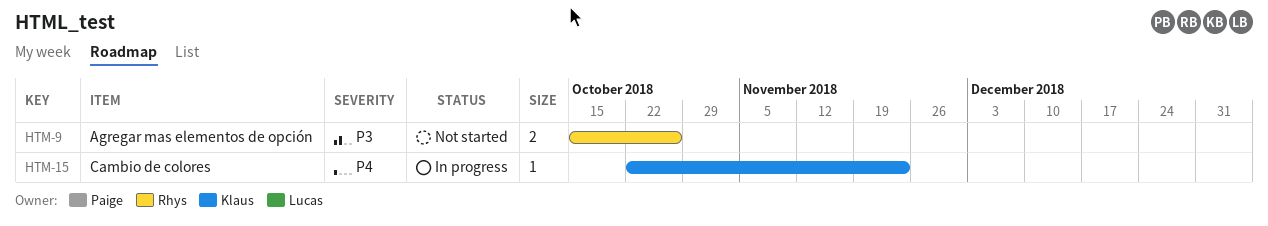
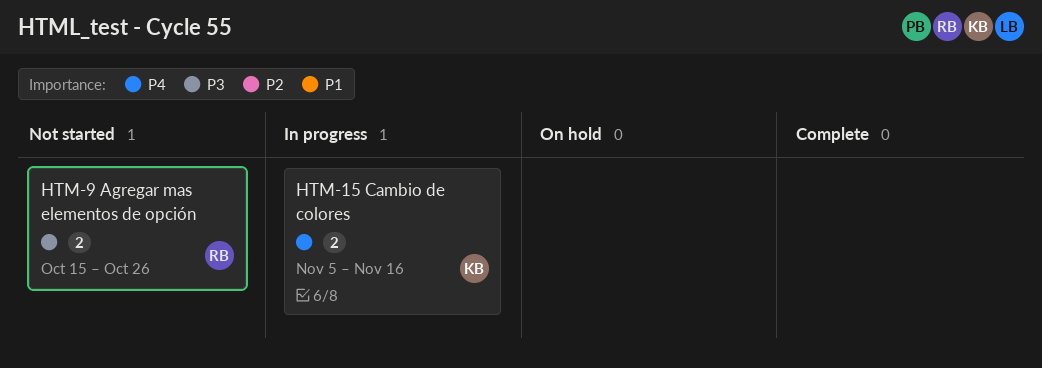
HTM-15, estimate: 1 -> 2
HTM-15, start: Oct 22 -> Nov 5
HTM-15, due: Nov 23 -> Nov 16

